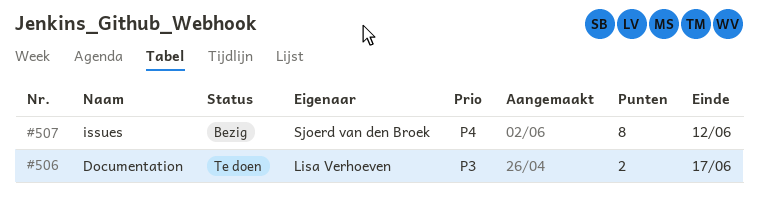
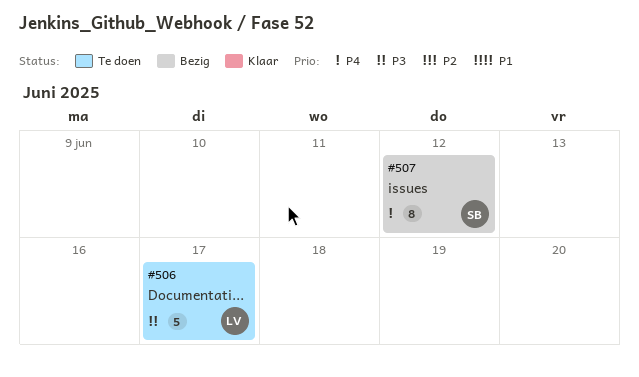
#506, estimate: 2 -> 5

